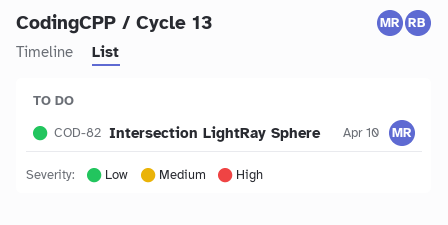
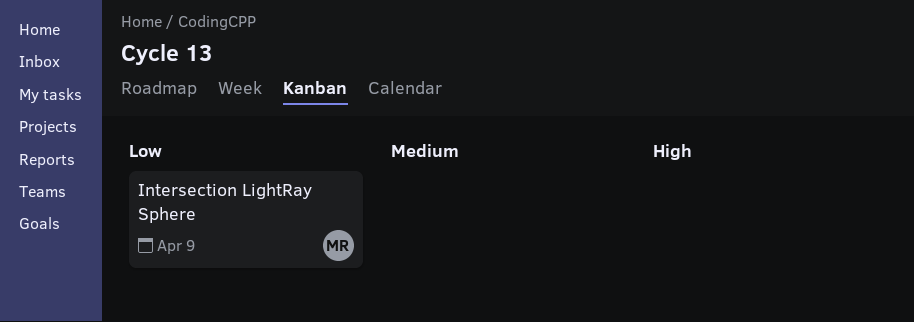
Intersection LightRay Sphere, due: Apr 10 -> Apr 9

